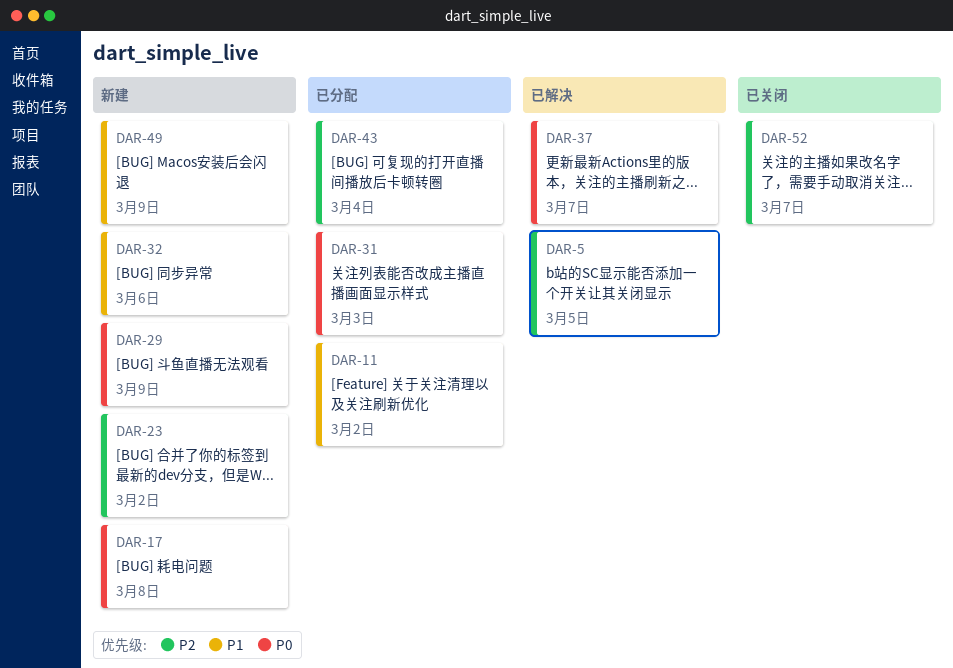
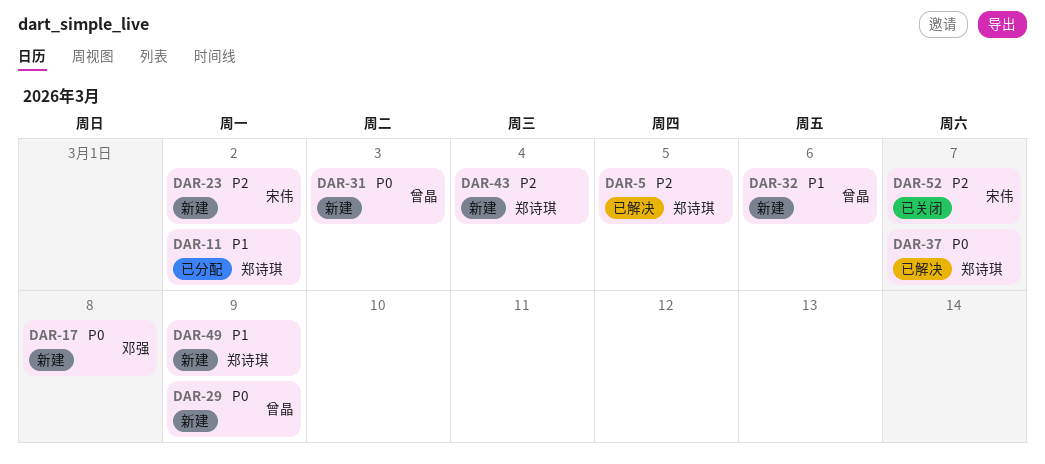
DAR-31, status: 已分配 -> 新建
DAR-43, status: 已分配 -> 新建

